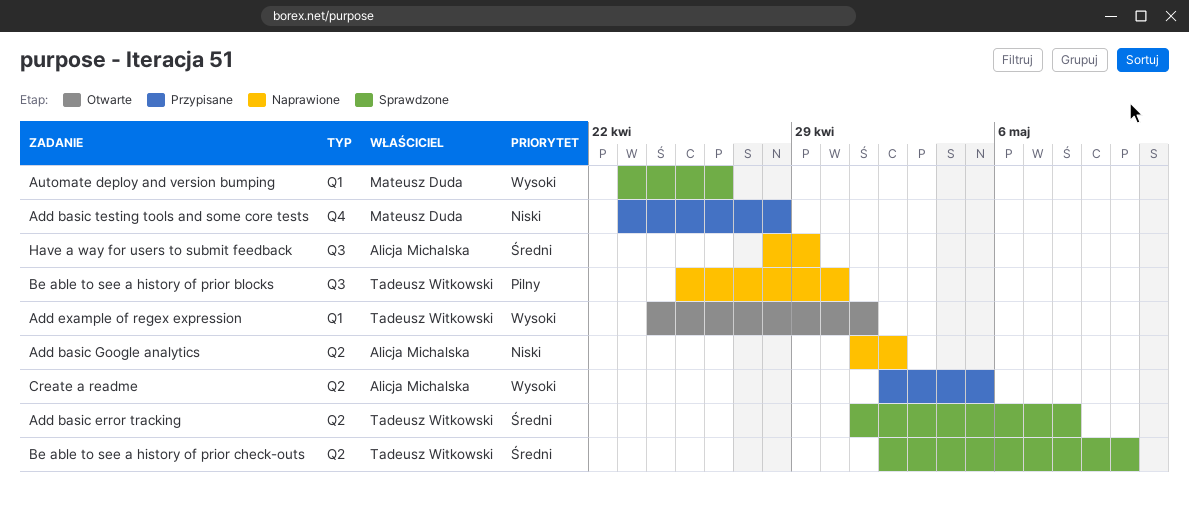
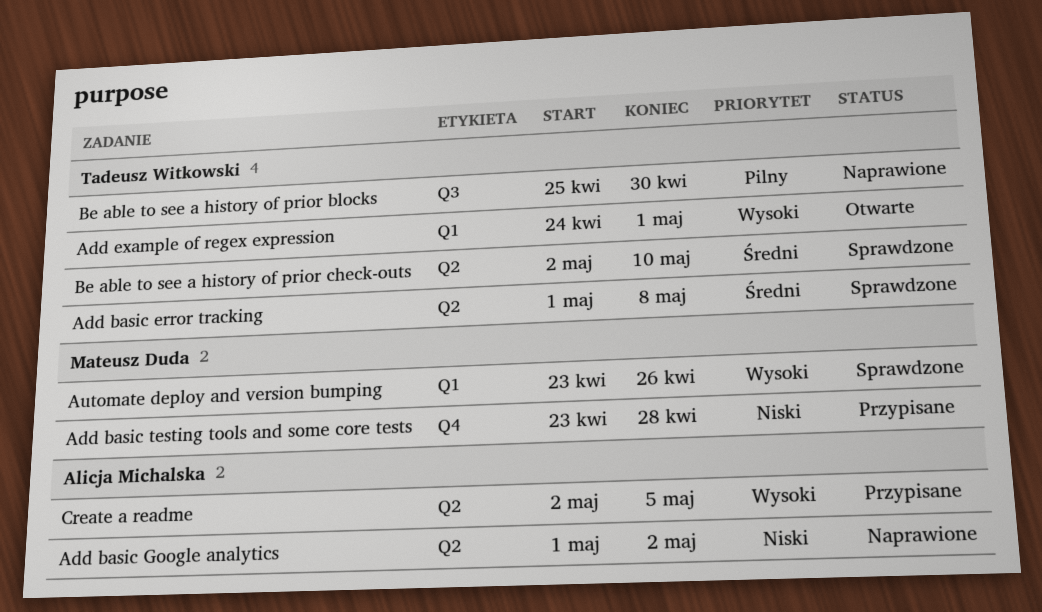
Have a way for users to submit feedback: present -> none

